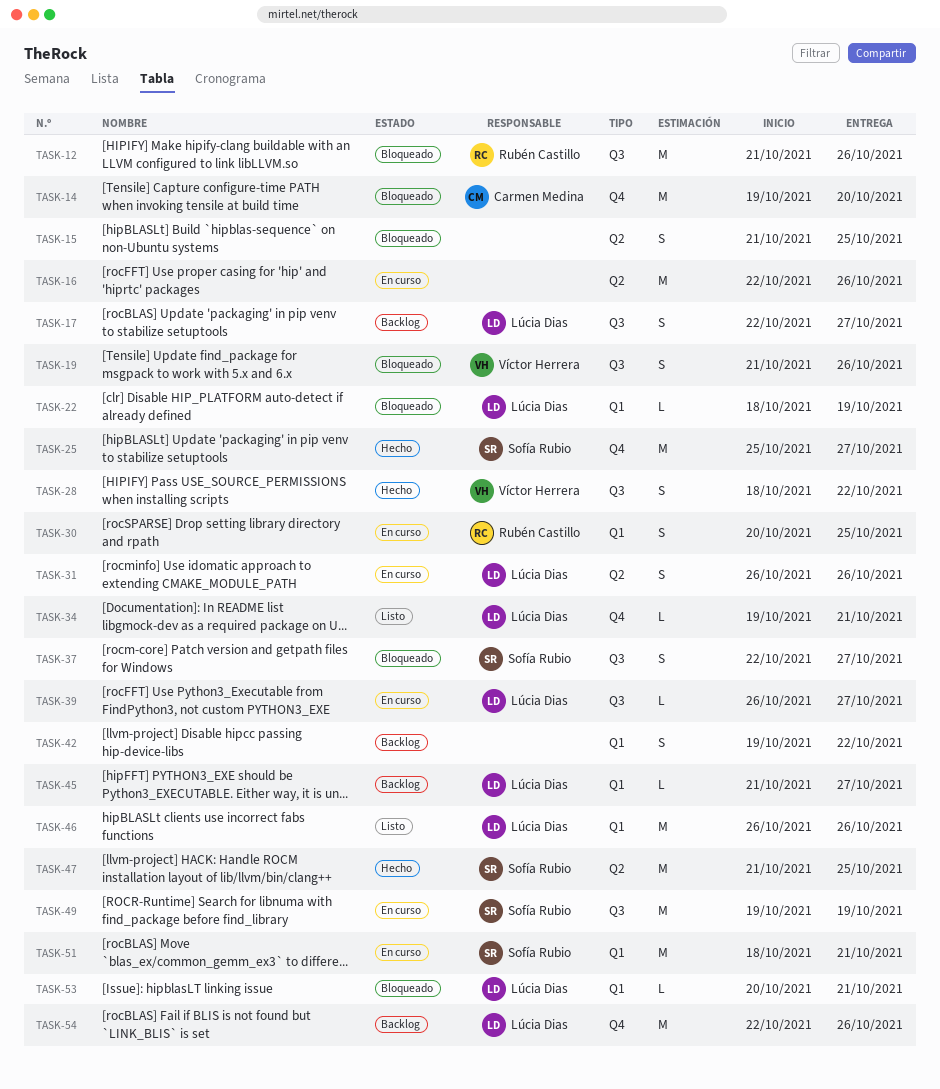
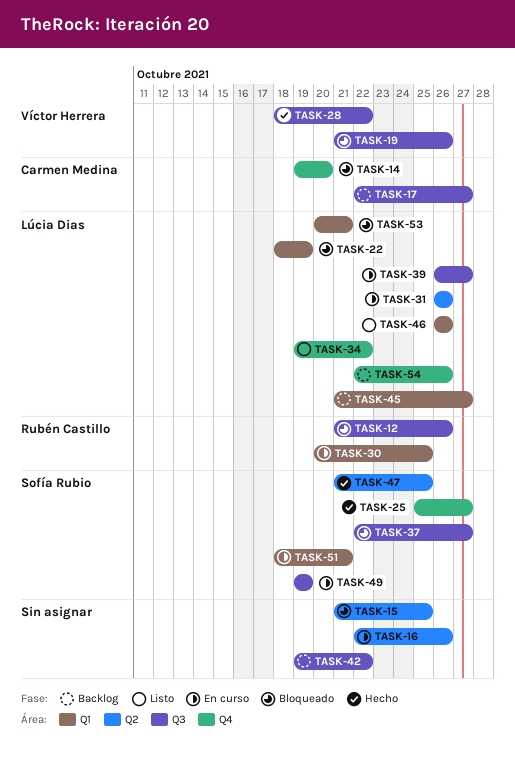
TASK-17, owner: Lúcia Dias -> Carmen Medina
TASK-34, due: Oct 21 -> Oct 22
TASK-42, label: Q1 -> Q3

